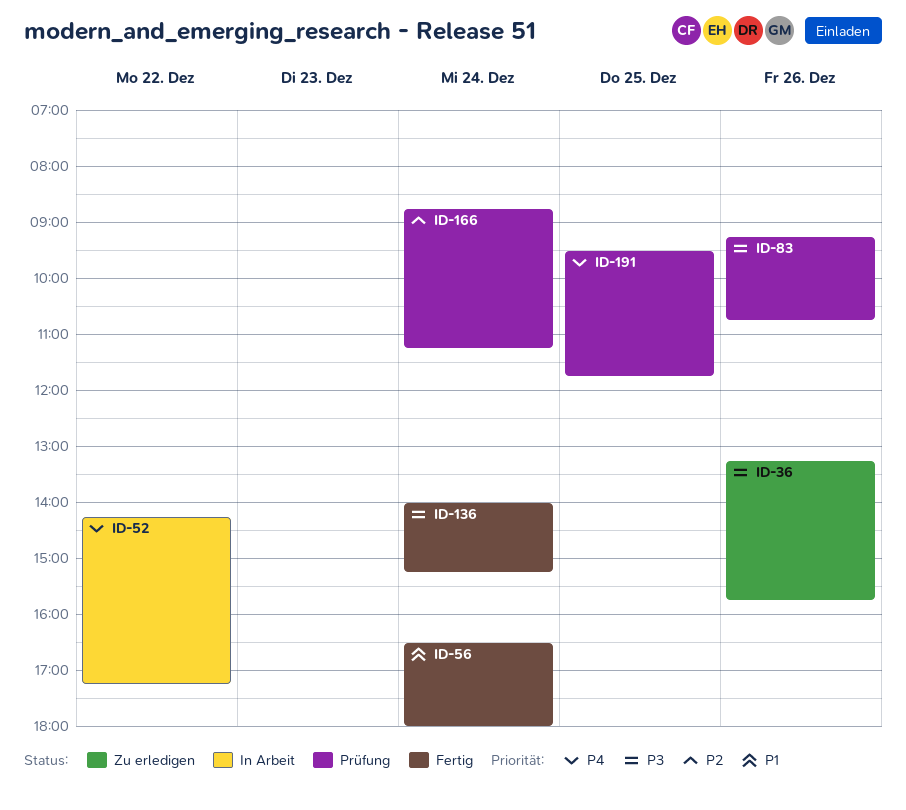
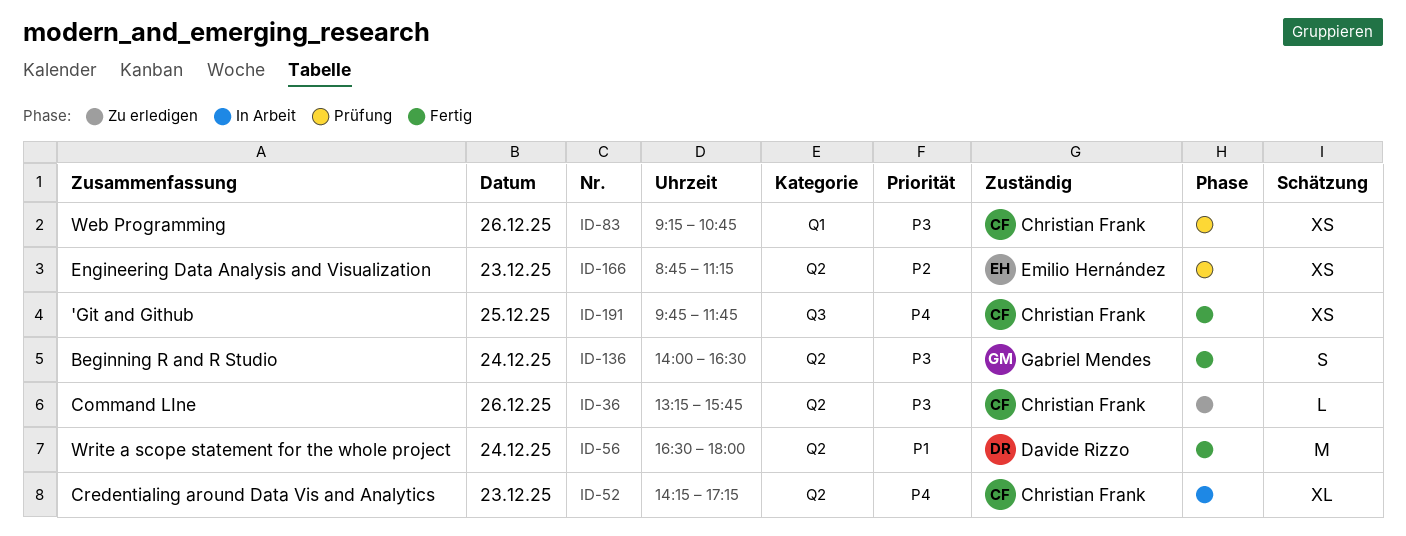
ID-52, day: Dec 22 -> Dec 23
ID-136, ends: 15:15 -> 16:30
ID-166, day: Dec 24 -> Dec 23
ID-191, status: Prüfung -> Fertig
ID-191, begins: 09:30 -> 09:45

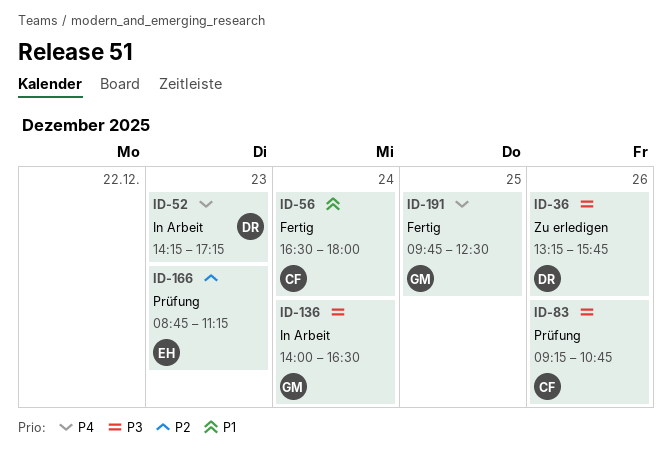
ID-36, owner: Christian Frank -> Davide Rizzo
ID-52, owner: Christian Frank -> Davide Rizzo
ID-56, owner: Davide Rizzo -> Christian Frank
ID-136, status: Fertig -> In Arbeit
ID-191, owner: Christian Frank -> Gabriel Mendes
ID-191, ends: 11:45 -> 12:30

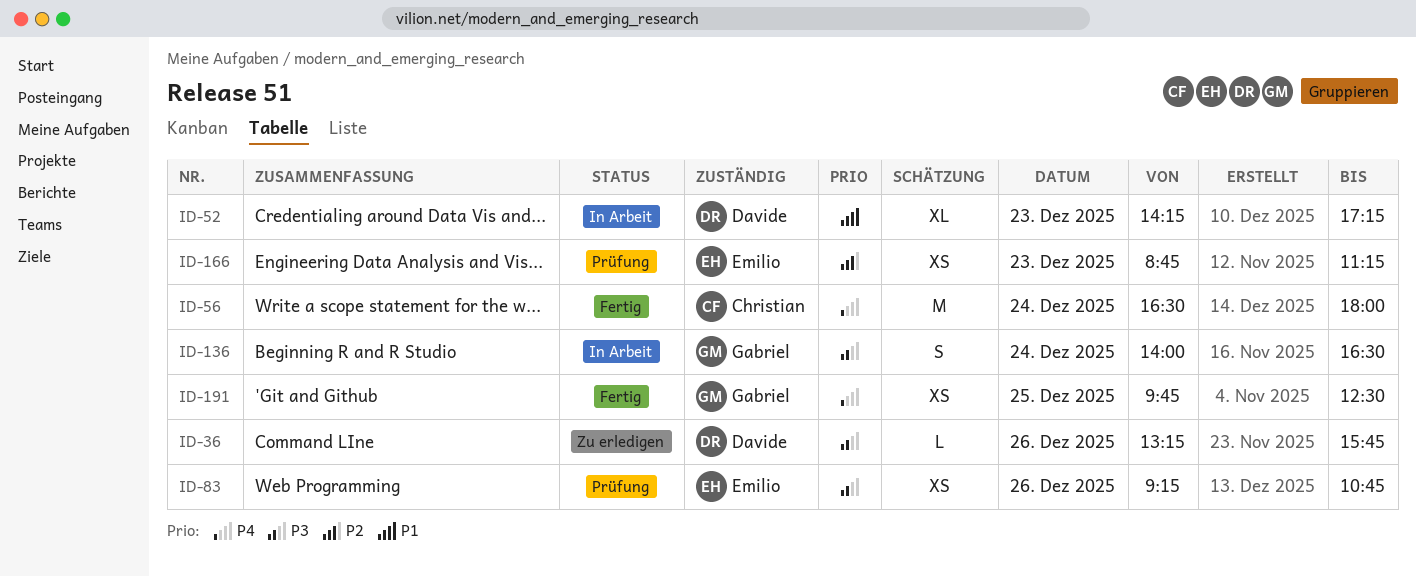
ID-52, priority: P4 -> P1
ID-56, priority: P1 -> P4
ID-83, owner: Christian -> Emilio

